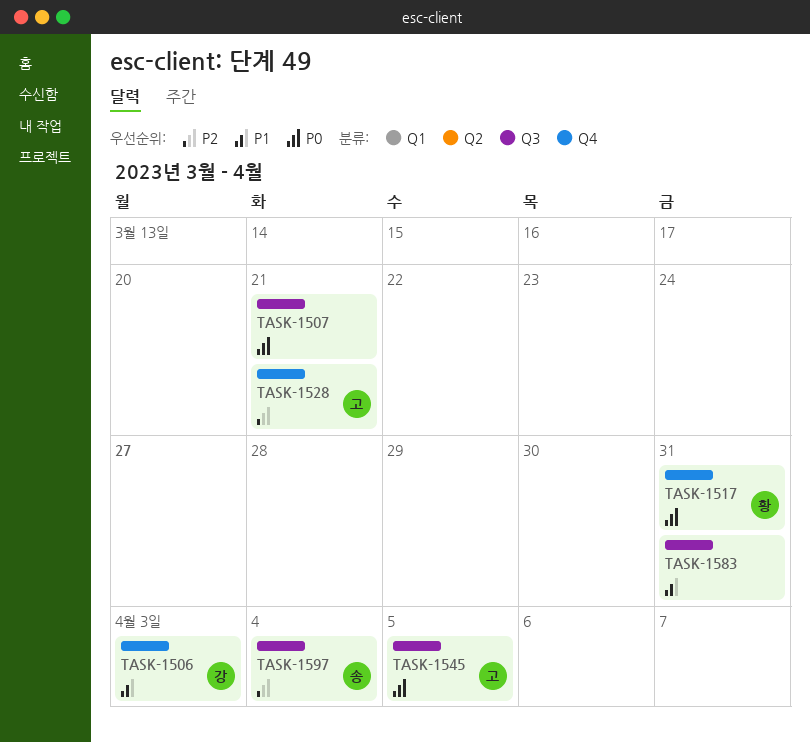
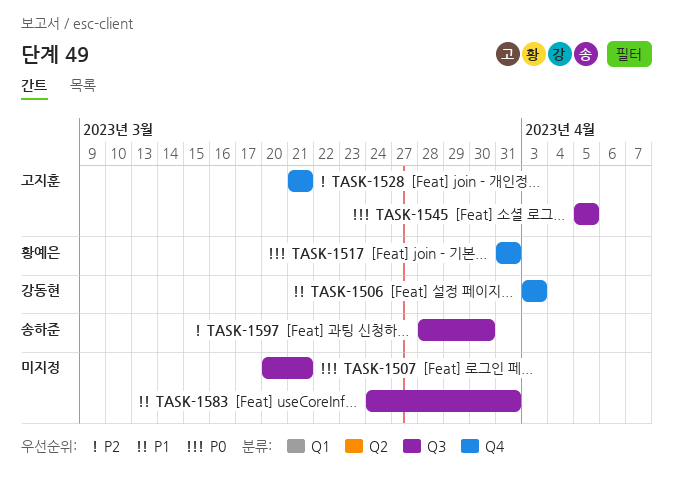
TASK-1597, due: Apr 4 -> Mar 30

